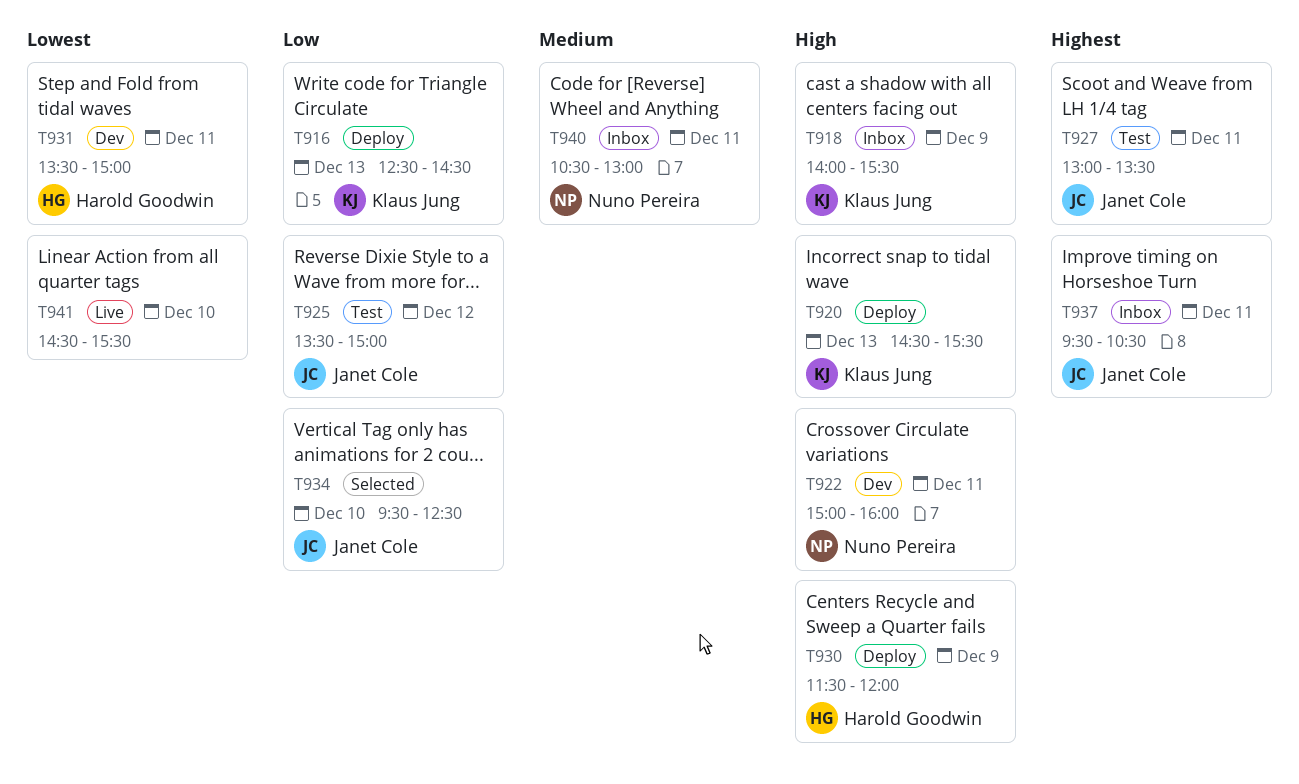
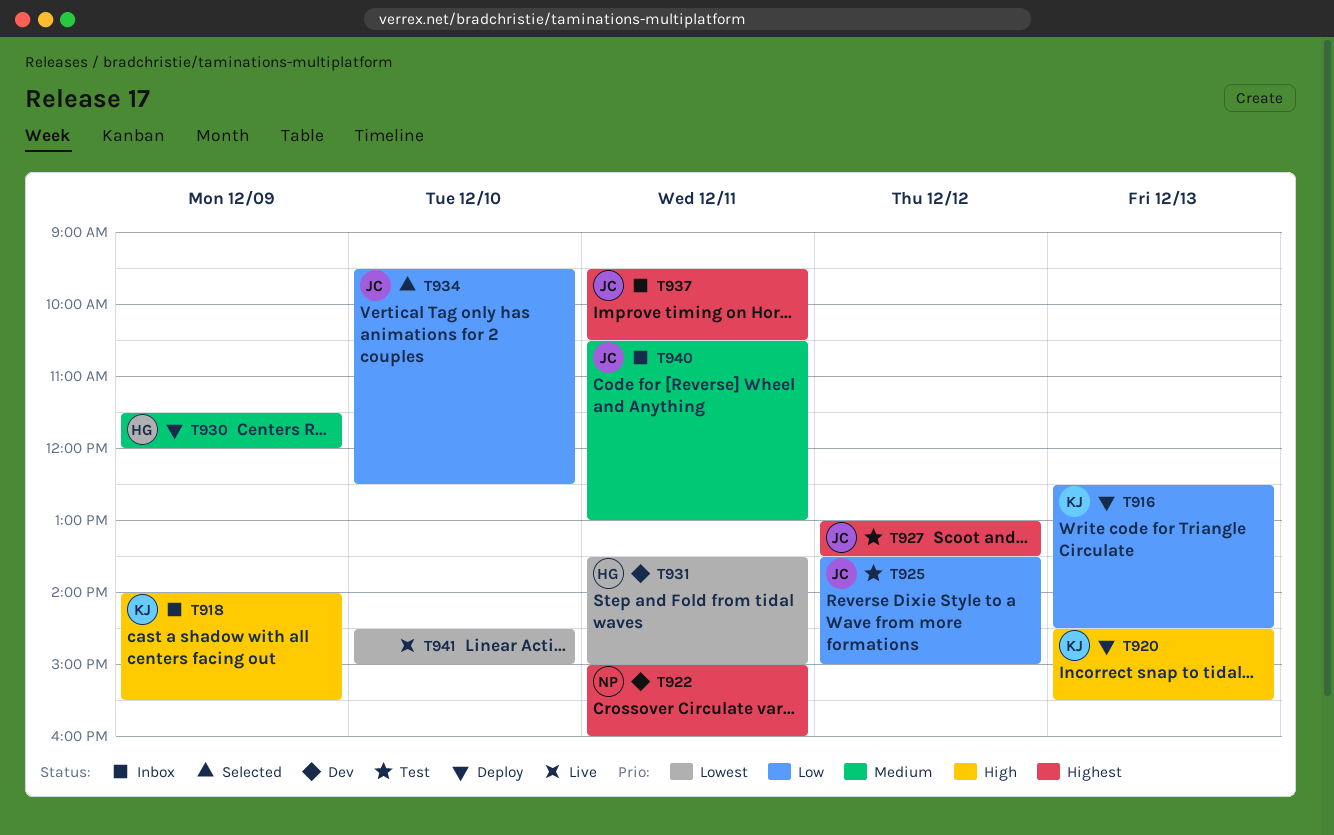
T922, priority: High -> Highest
T927, day: Dec 11 -> Dec 12
T930, priority: High -> Medium
T940, owner: Nuno Pereira -> Janet Cole
T941, ends: 15:30 -> 15:00

